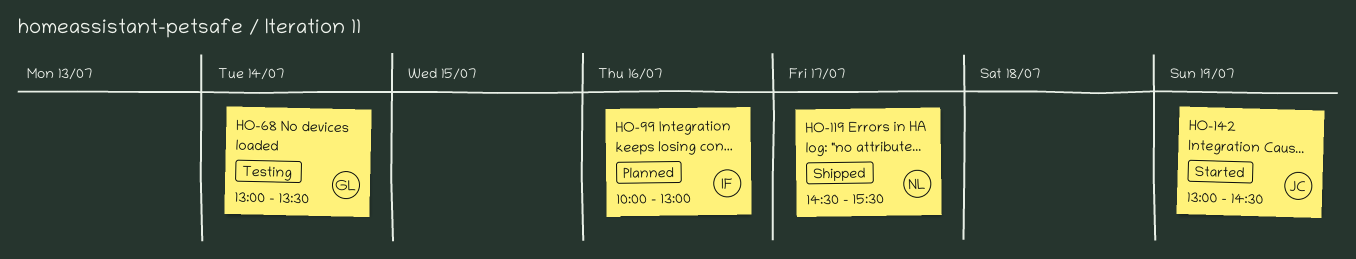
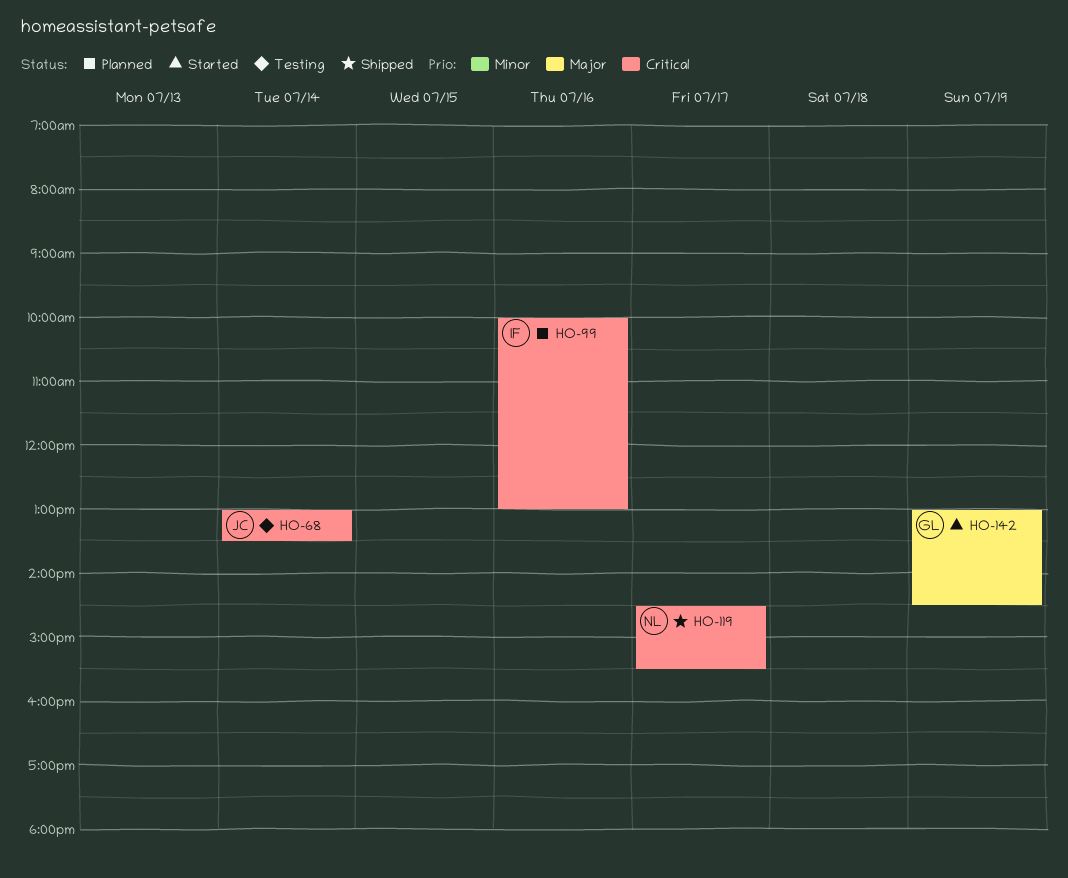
HO-68, owner: GL -> JC
HO-142, owner: JC -> GL

